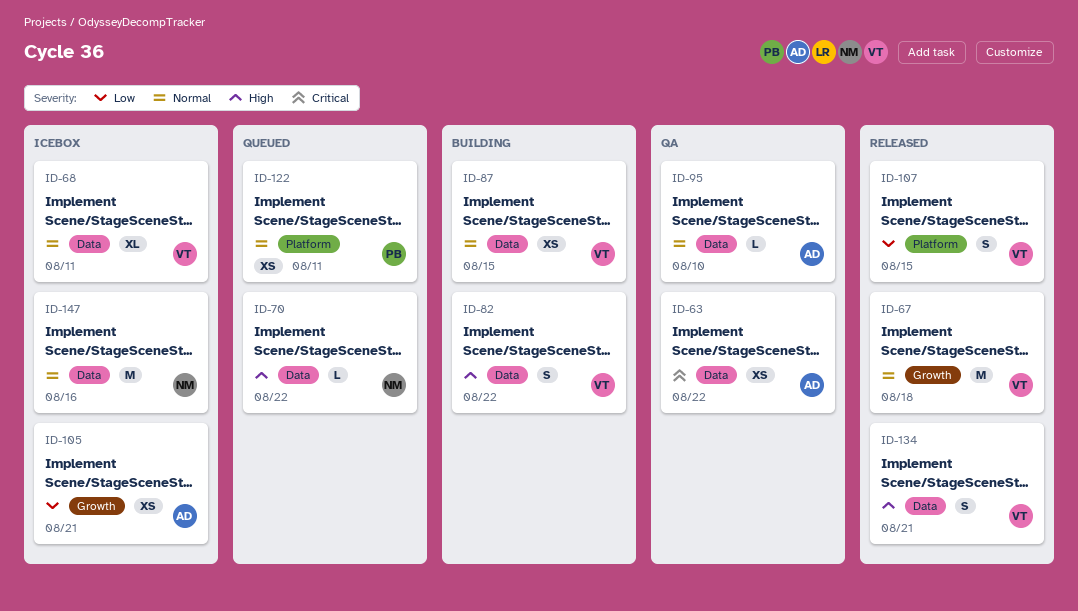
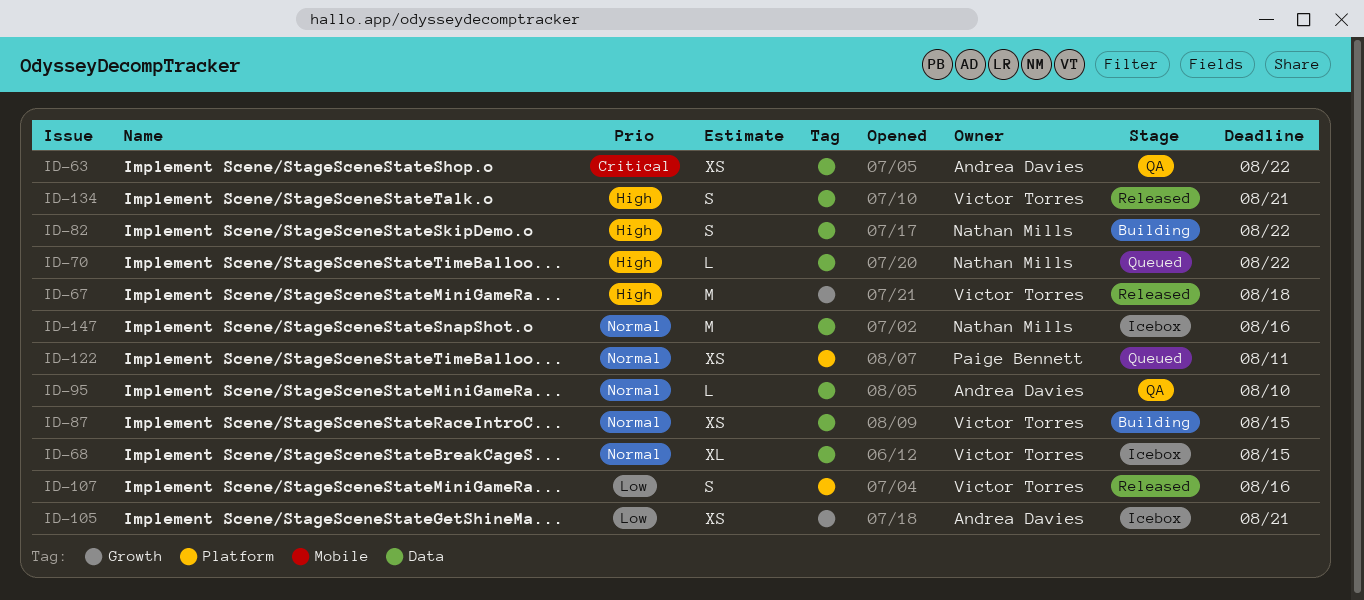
ID-67, priority: Normal -> High
ID-68, due: Aug 11 -> Aug 15
ID-82, owner: Victor Torres -> Nathan Mills
ID-107, due: Aug 15 -> Aug 16

